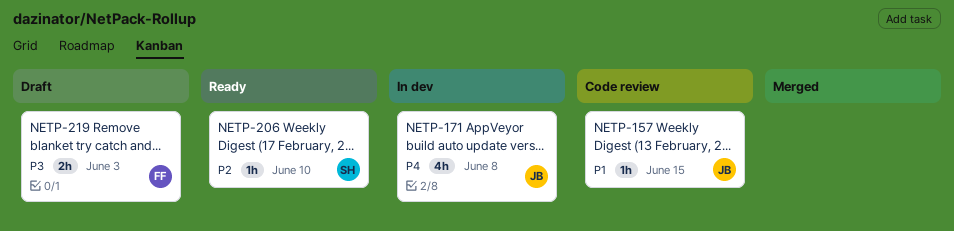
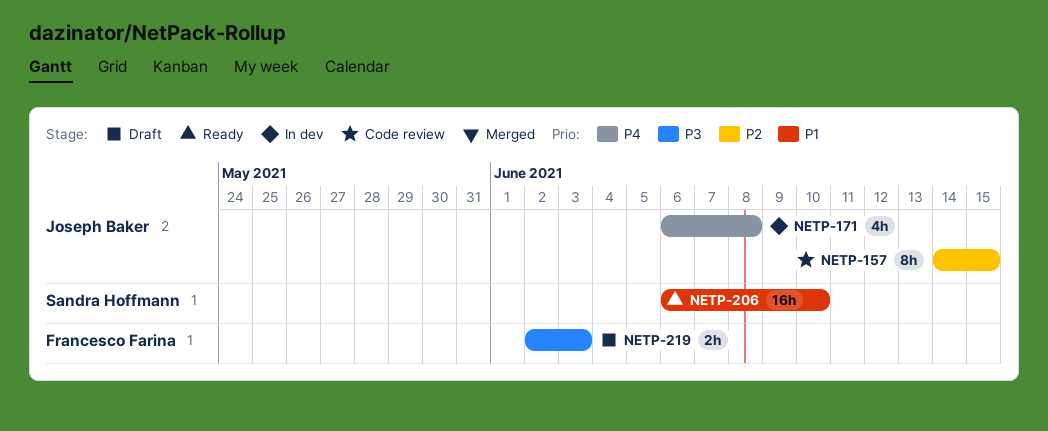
NETP-157, priority: P1 -> P2
NETP-157, estimate: 1h -> 8h
NETP-206, priority: P2 -> P1
NETP-206, estimate: 1h -> 16h

